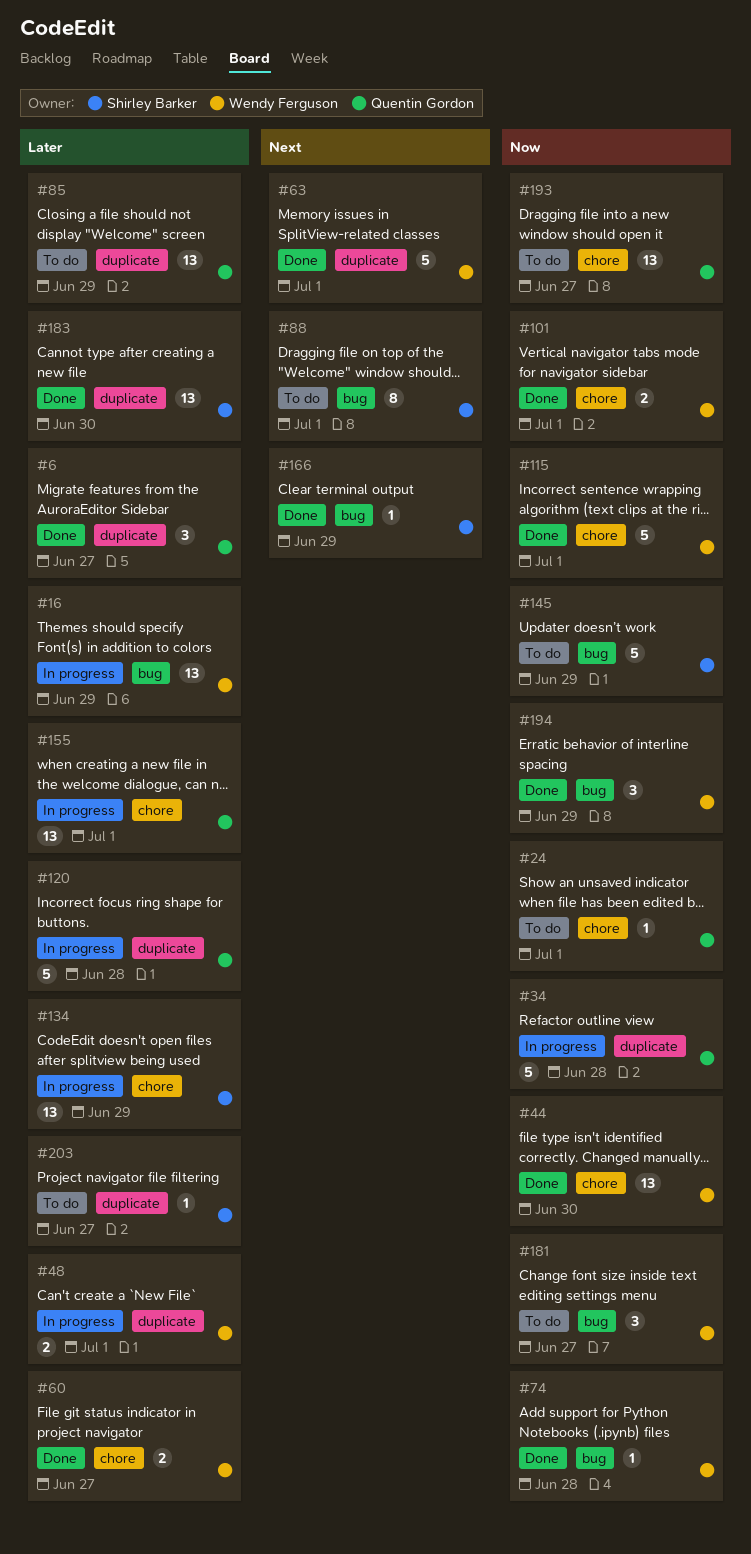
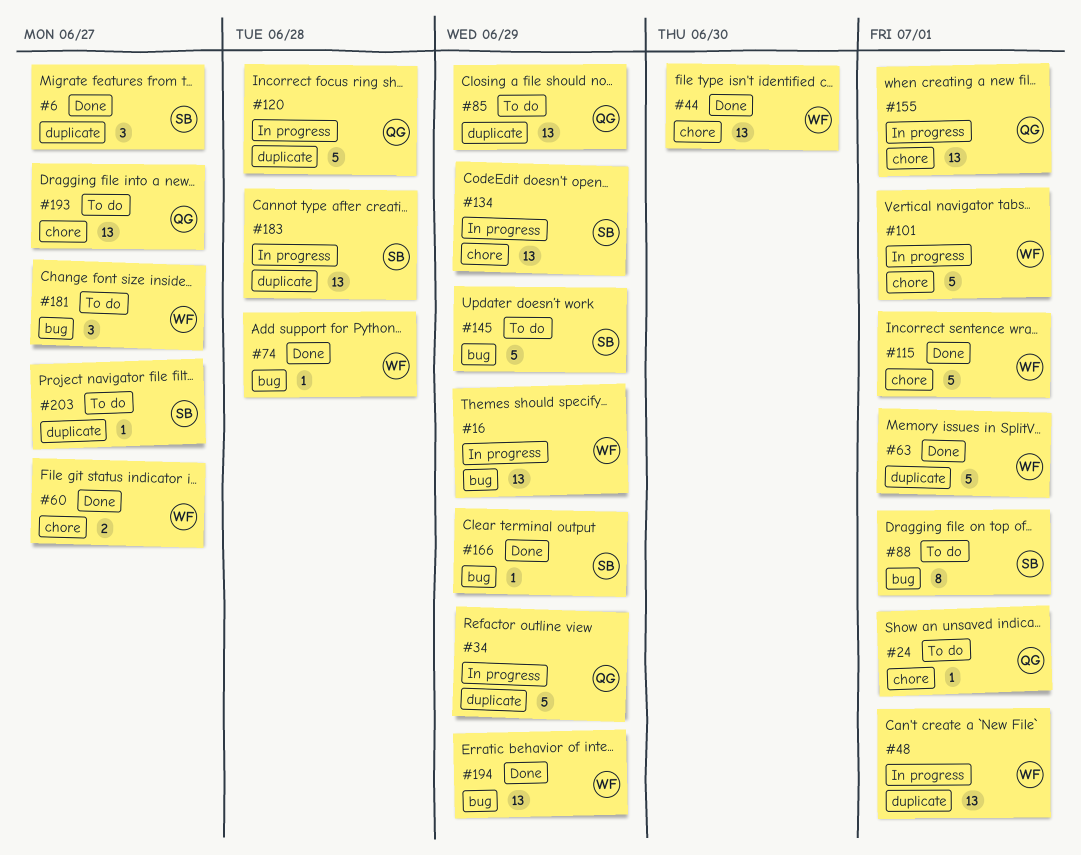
#6, owner: Quentin Gordon -> Shirley Barker
#34, due: Jun 28 -> Jun 29
#48, estimate: 2 -> 13
#101, status: Done -> In progress
#101, estimate: 2 -> 5
#183, status: Done -> In progress
#183, due: Jun 30 -> Jun 28
#194, estimate: 3 -> 13

